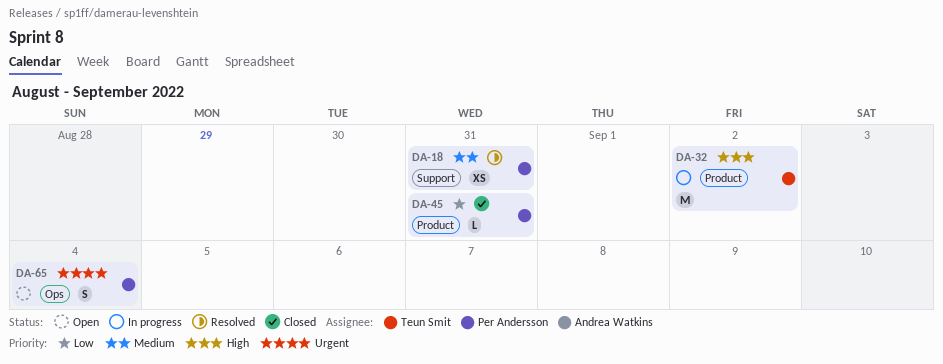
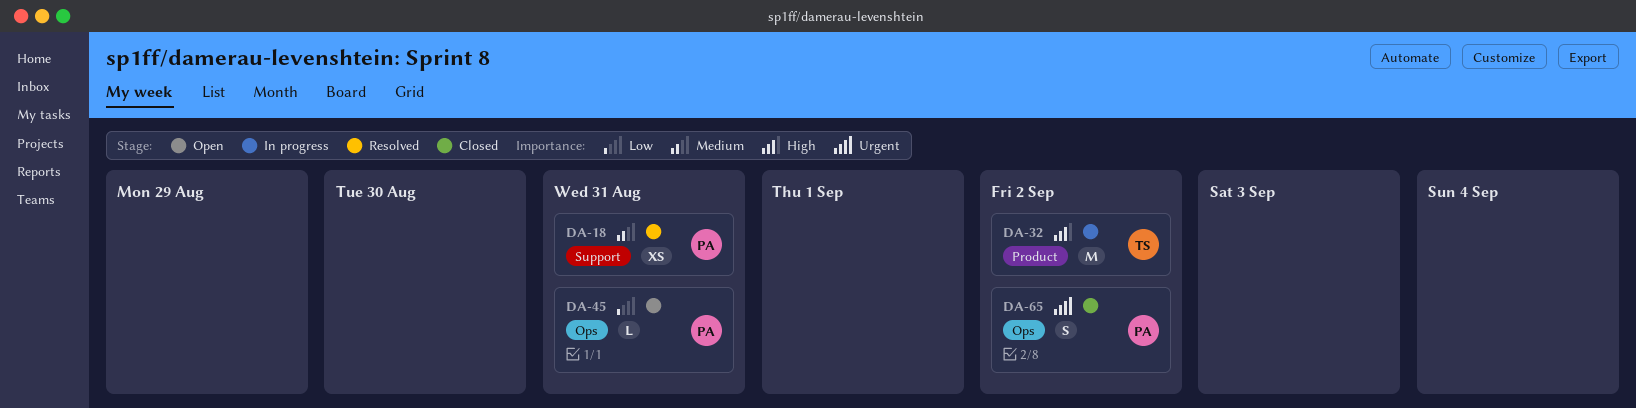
DA-45, status: Closed -> Open
DA-45, label: Product -> Ops
DA-65, status: Open -> Closed
DA-65, due: Sep 4 -> Sep 2

